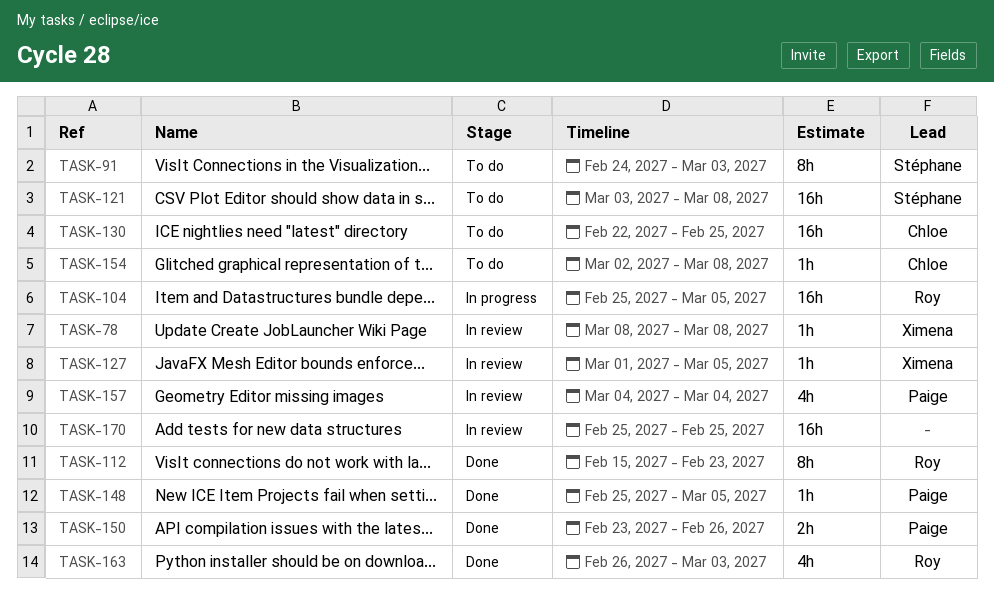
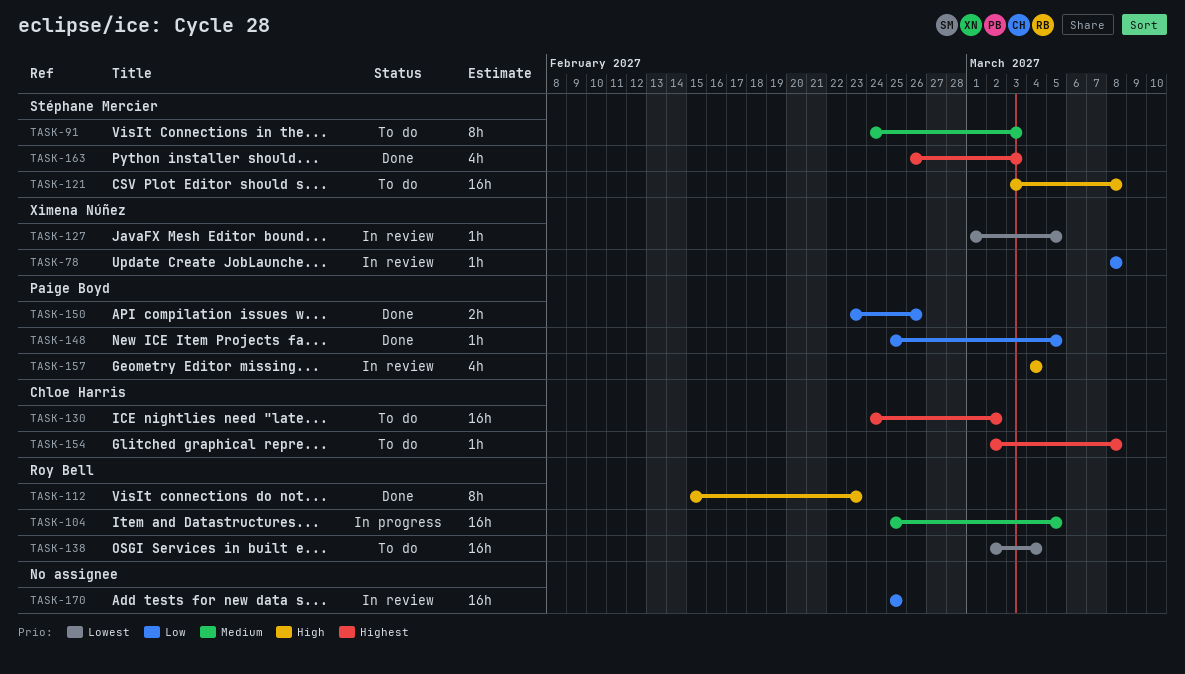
TASK-130, start: Feb 22 -> Feb 24
TASK-130, due: Feb 25 -> Mar 2
TASK-138: none -> present
TASK-163, owner: Roy Bell -> Stéphane Mercier

